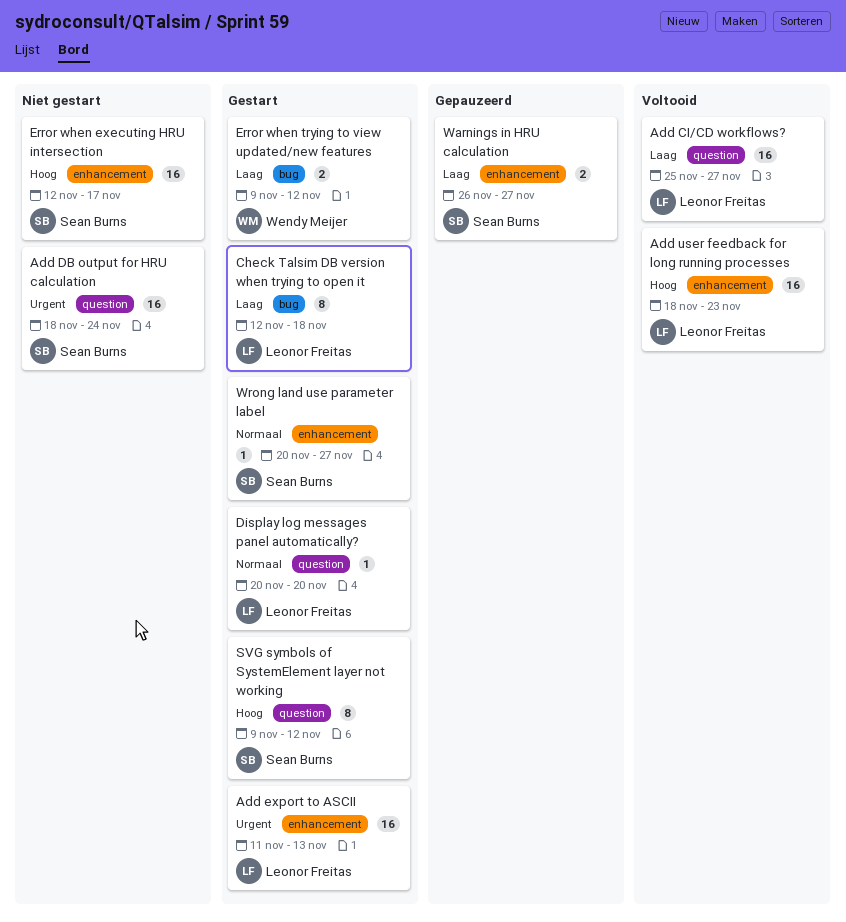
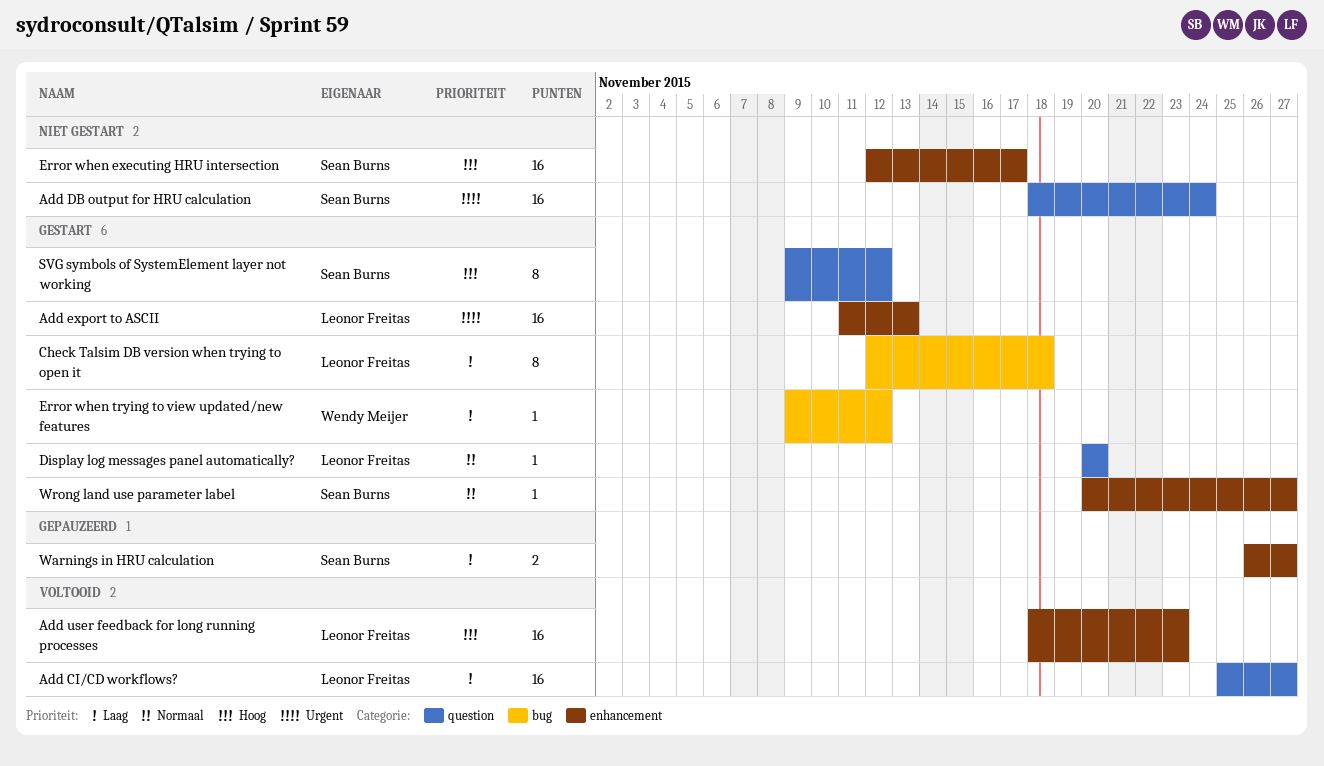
Error when trying to view updated/new features, estimate: 2 -> 1

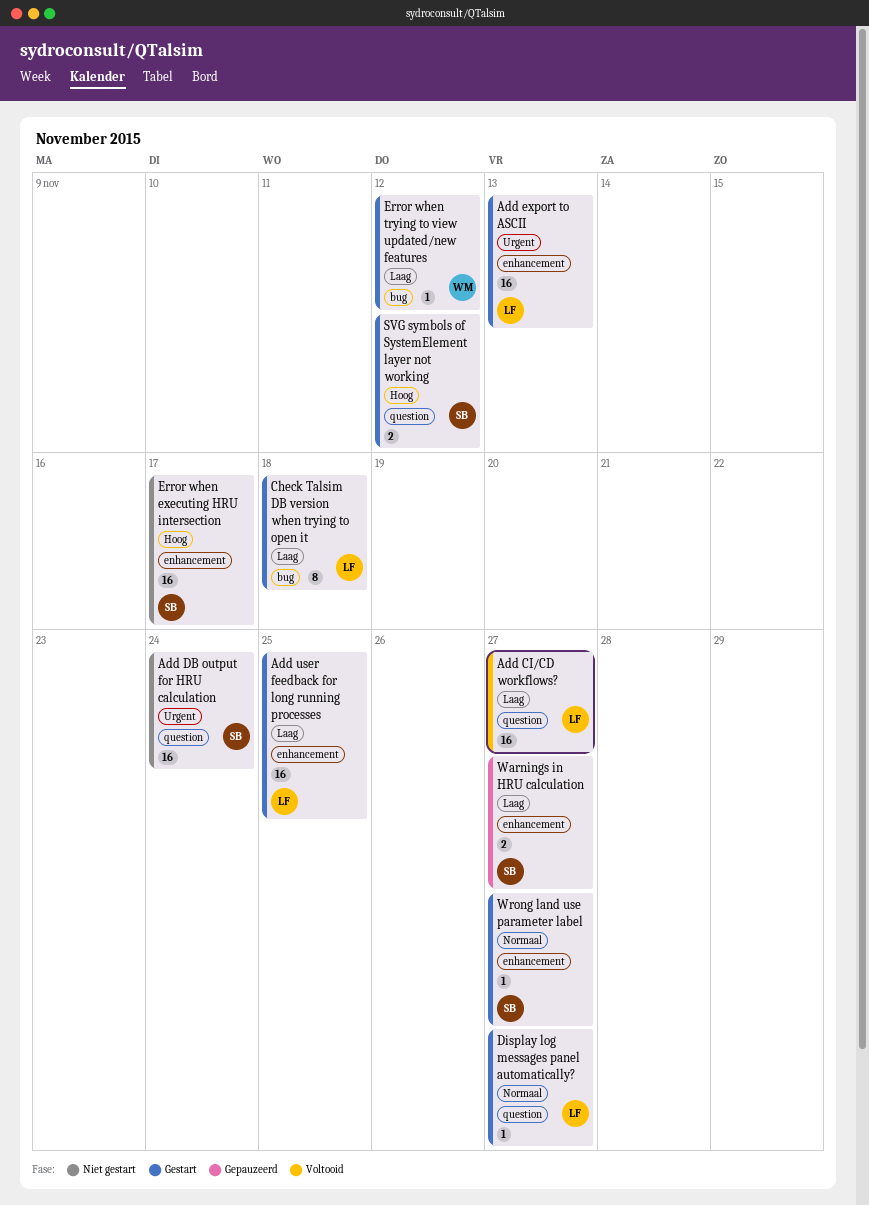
Add user feedback for long running processes, status: Voltooid -> Gestart
Add user feedback for long running processes, priority: Hoog -> Laag
Add user feedback for long running processes, due: Nov 23 -> Nov 25
Display log messages panel automatically?, due: Nov 20 -> Nov 27
SVG symbols of SystemElement layer not working, estimate: 8 -> 2

